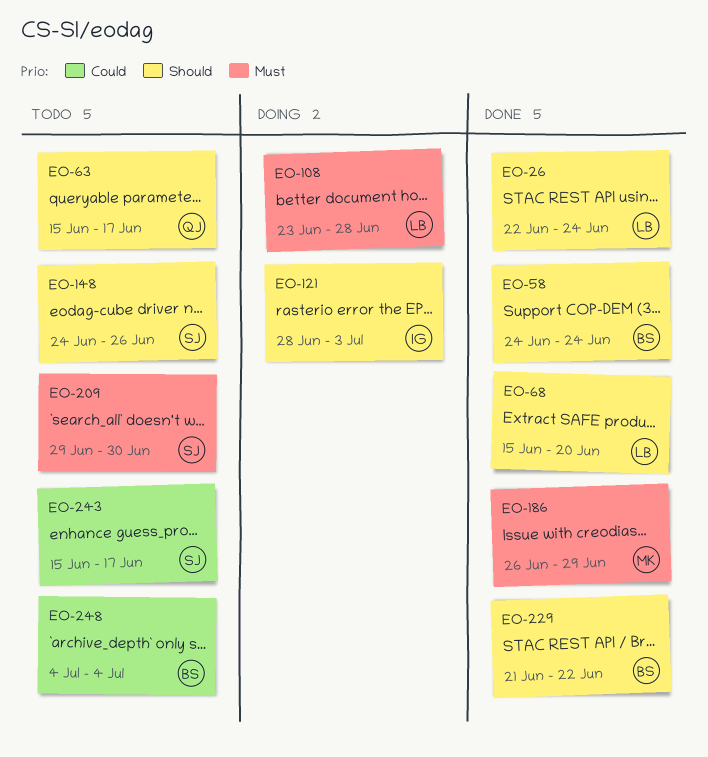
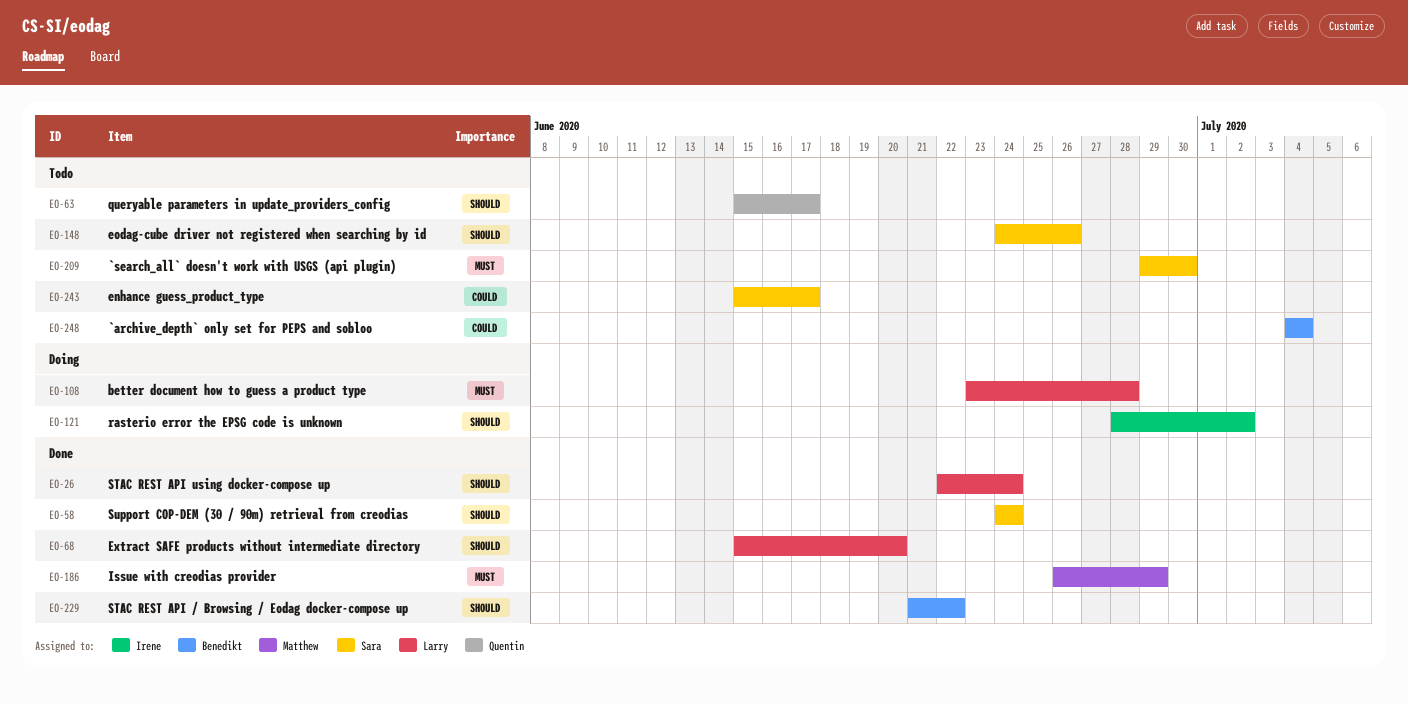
EO-58, owner: Benedikt -> Sara
EO-121, due: Jul 3 -> Jul 2

